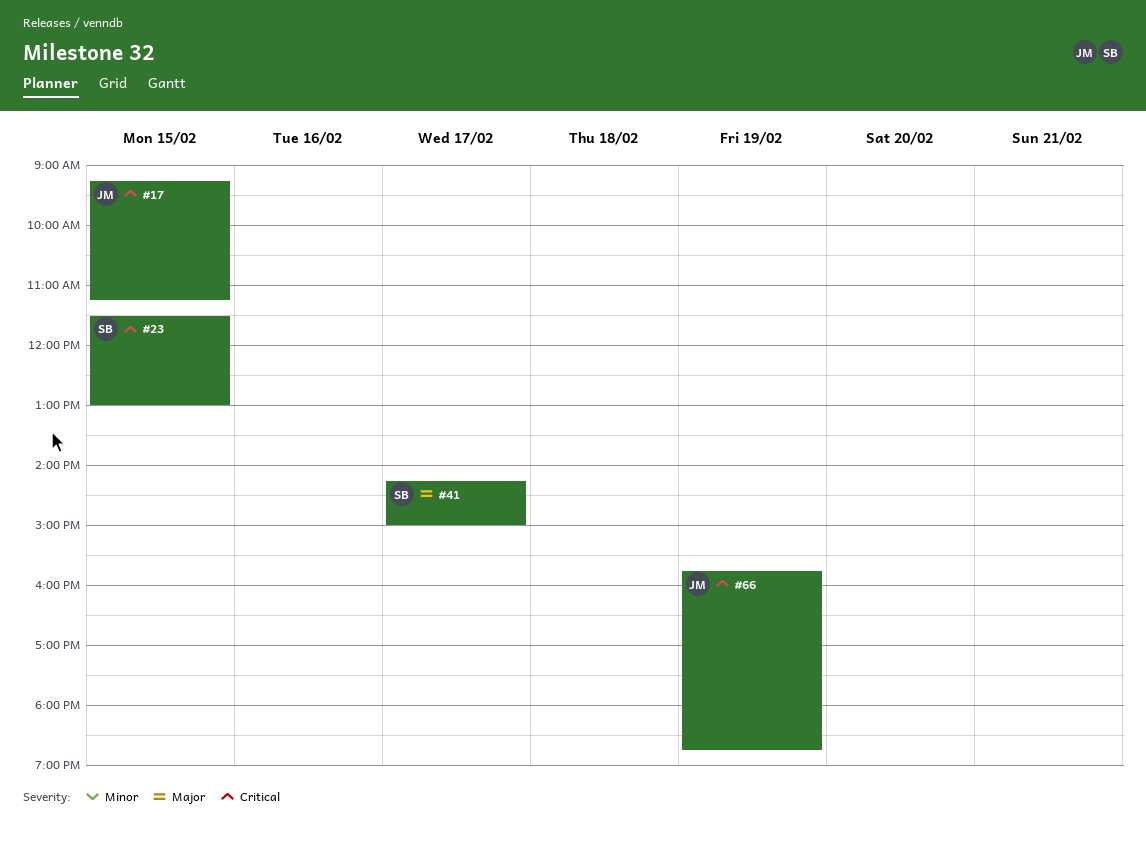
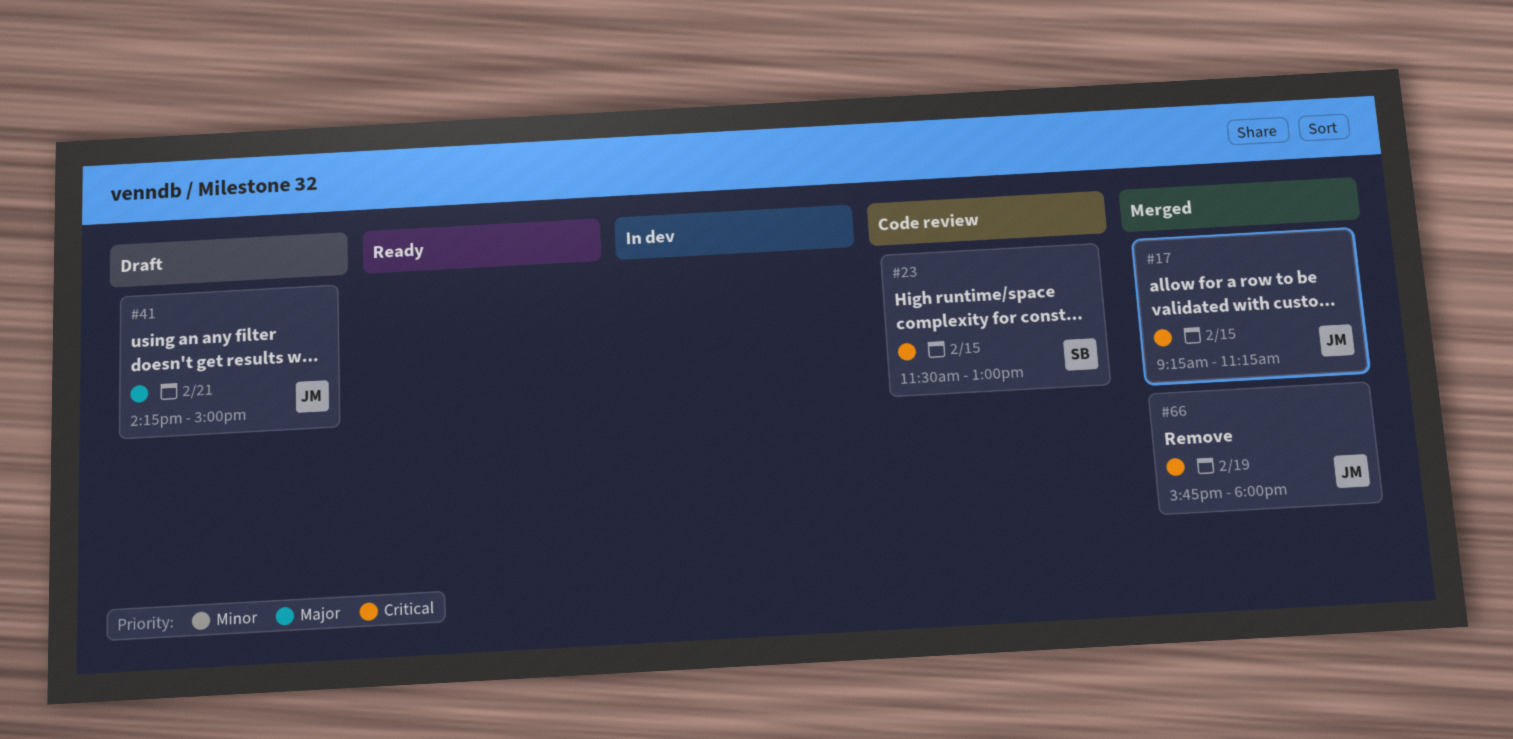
#41, owner: SB -> JM
#41, day: Feb 17 -> Feb 21
#66, ends: 18:45 -> 18:00

